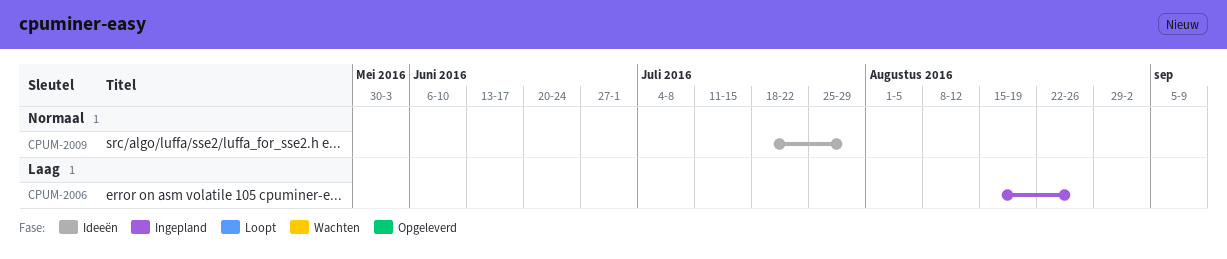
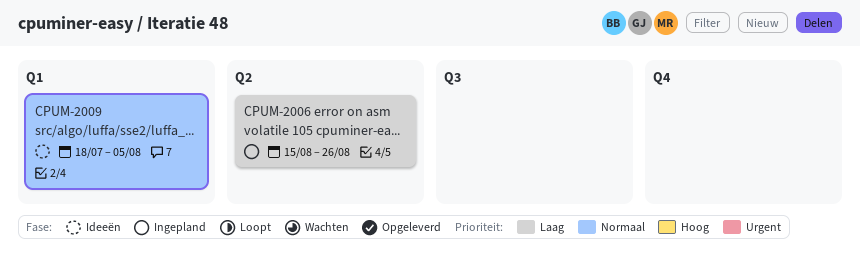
CPUM-2009, due: Jul 29 -> Aug 5

